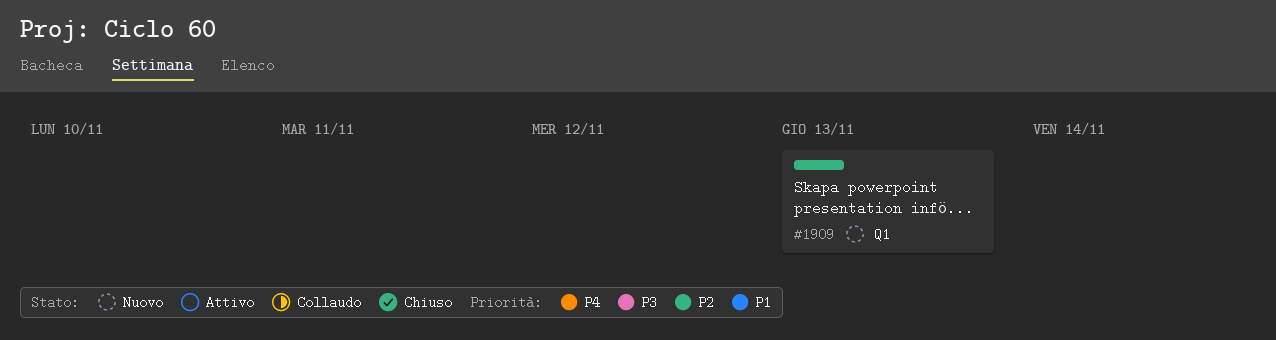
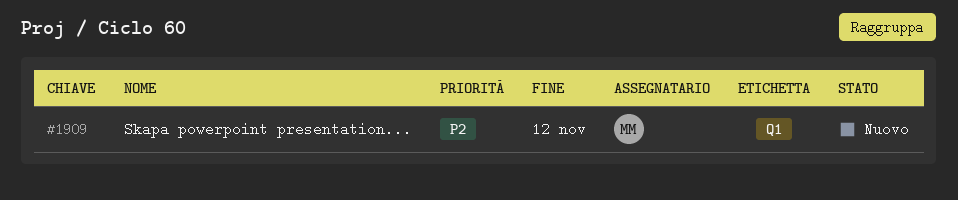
#1909, due: Nov 13 -> Nov 12

